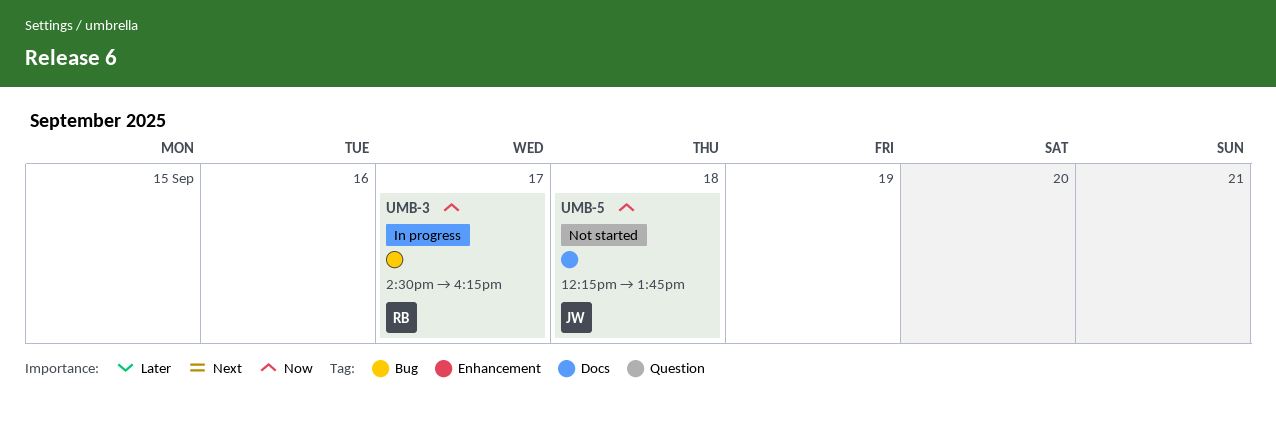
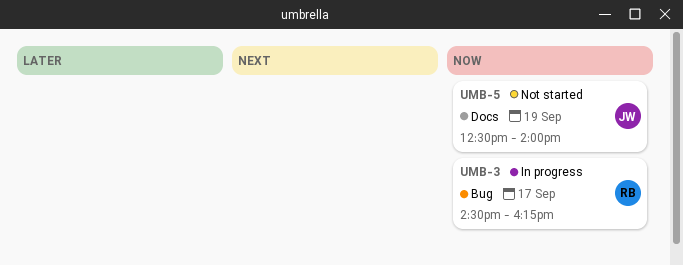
UMB-5, day: Sep 18 -> Sep 19
UMB-5, begins: 12:15 -> 12:30
UMB-5, ends: 13:45 -> 14:00

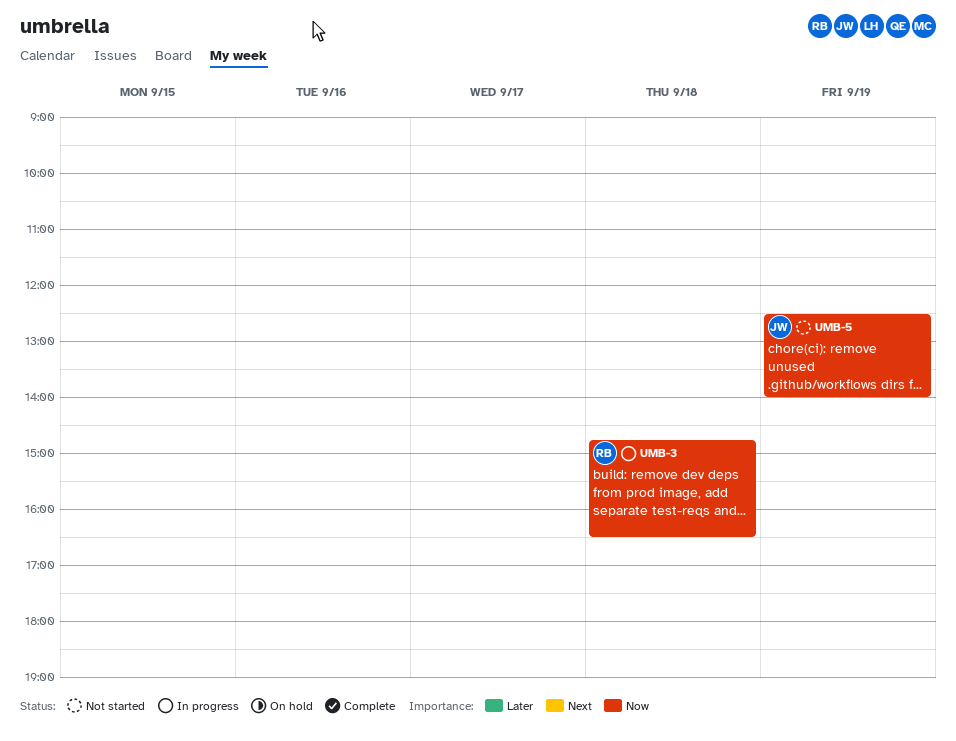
UMB-3, day: Sep 17 -> Sep 18
UMB-3, begins: 14:30 -> 14:45
UMB-3, ends: 16:15 -> 16:30

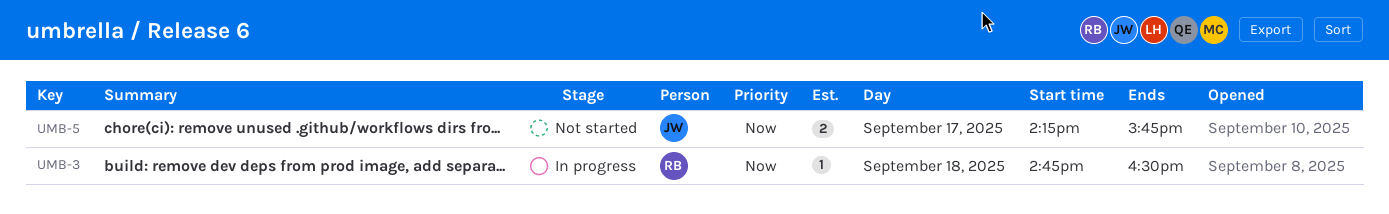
UMB-5, day: Sep 19 -> Sep 17
UMB-5, begins: 12:30 -> 14:15
UMB-5, ends: 14:00 -> 15:45

